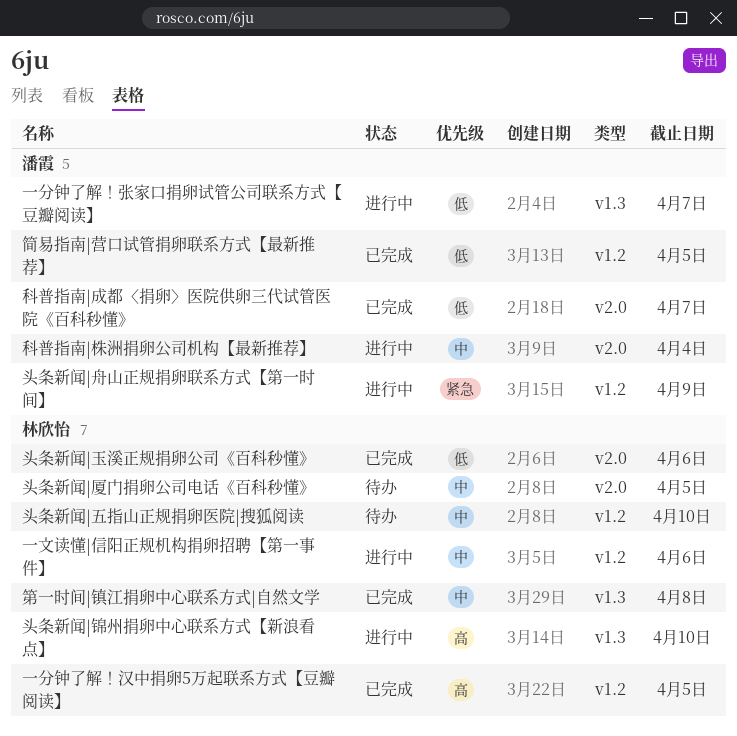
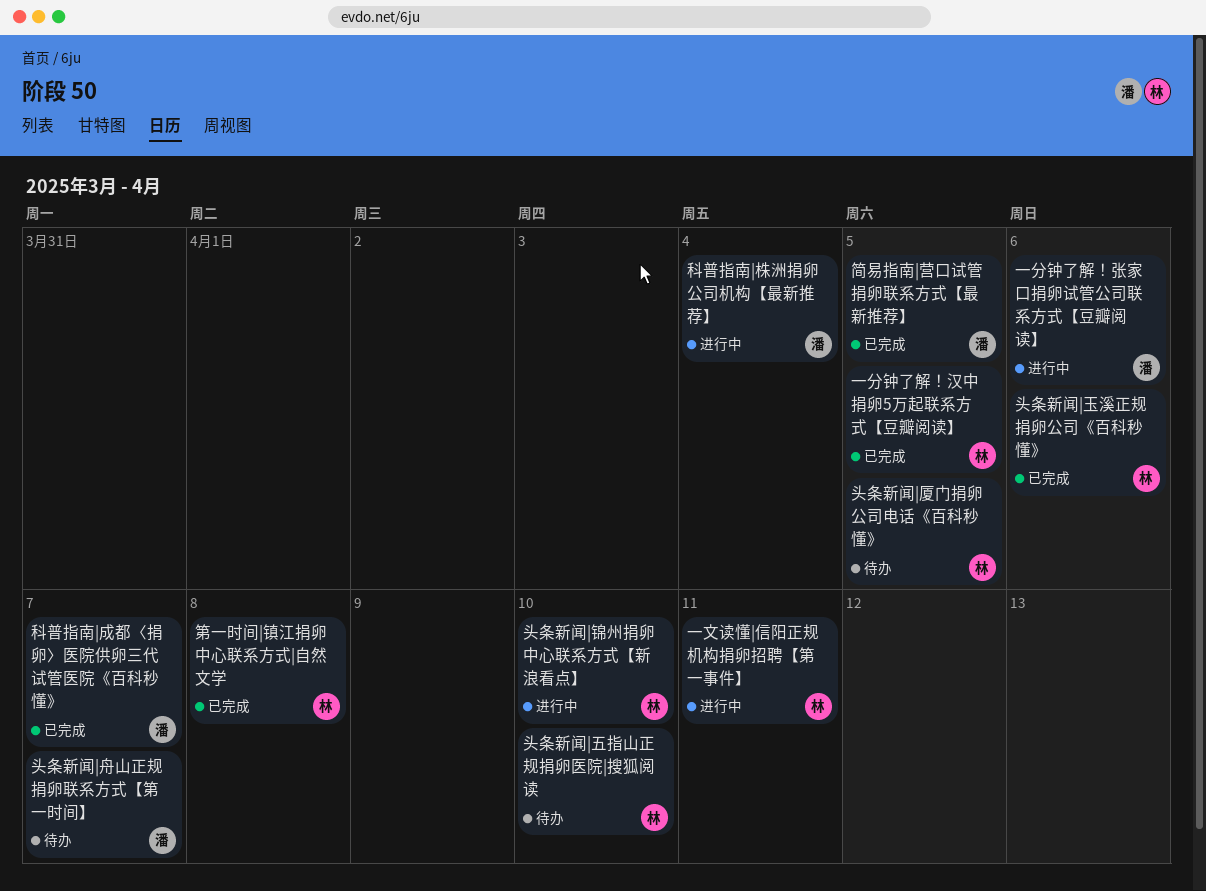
一分钟了解！张家口捐卵试管公司联系方式【豆瓣阅读】, due: Apr 7 -> Apr 6
一文读懂|信阳正规机构捐卵招聘【第一事件】, due: Apr 6 -> Apr 11
头条新闻|舟山正规捐卵联系方式【第一时间】, status: 进行中 -> 待办
头条新闻|舟山正规捐卵联系方式【第一时间】, due: Apr 9 -> Apr 7

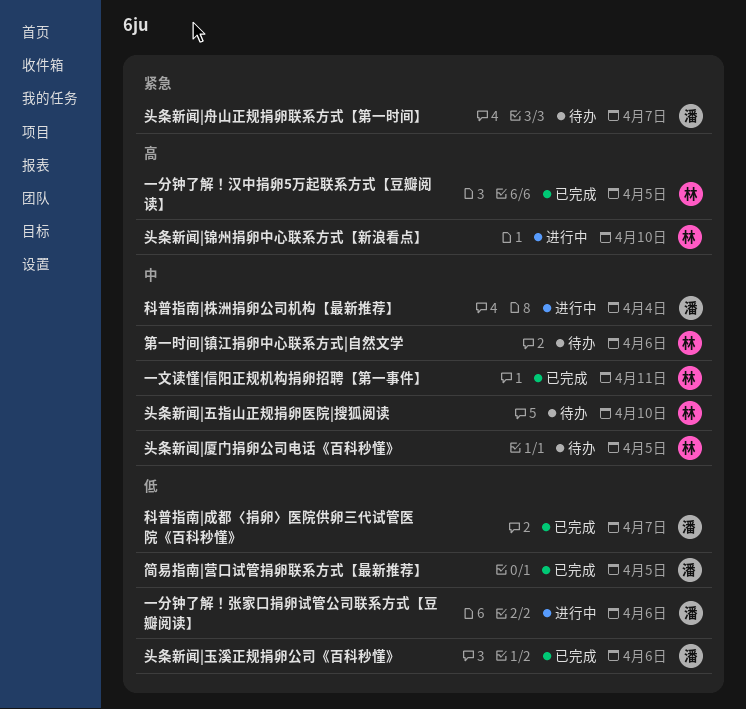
一文读懂|信阳正规机构捐卵招聘【第一事件】, status: 进行中 -> 已完成
头条新闻|玉溪正规捐卵公司《百科秒懂》, owner: 林 -> 潘
第一时间|镇江捐卵中心联系方式|自然文学, status: 已完成 -> 待办
第一时间|镇江捐卵中心联系方式|自然文学, due: Apr 8 -> Apr 6

